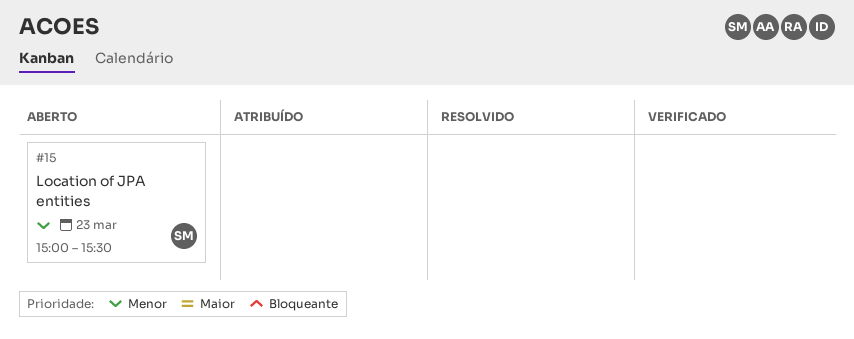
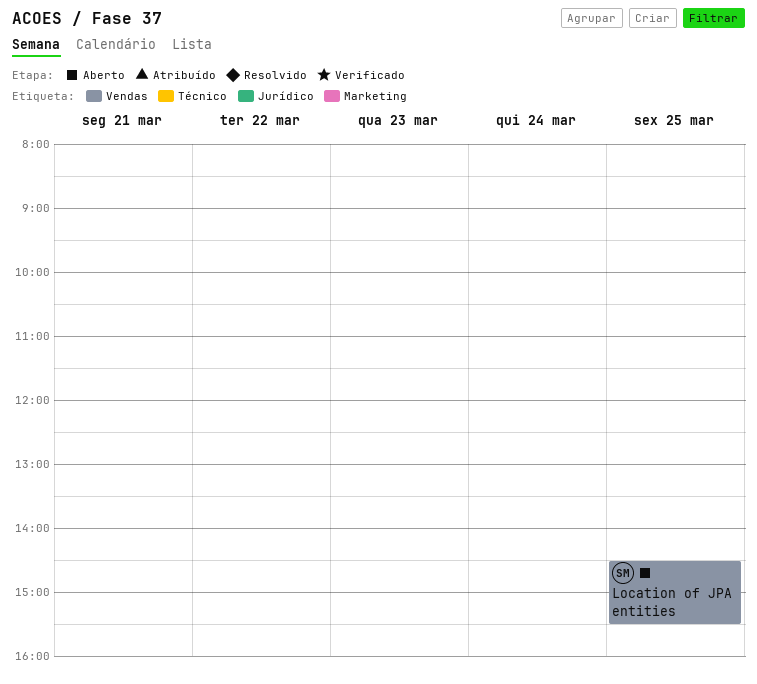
Location of JPA entities, day: Mar 23 -> Mar 25
Location of JPA entities, begins: 15:00 -> 14:30

